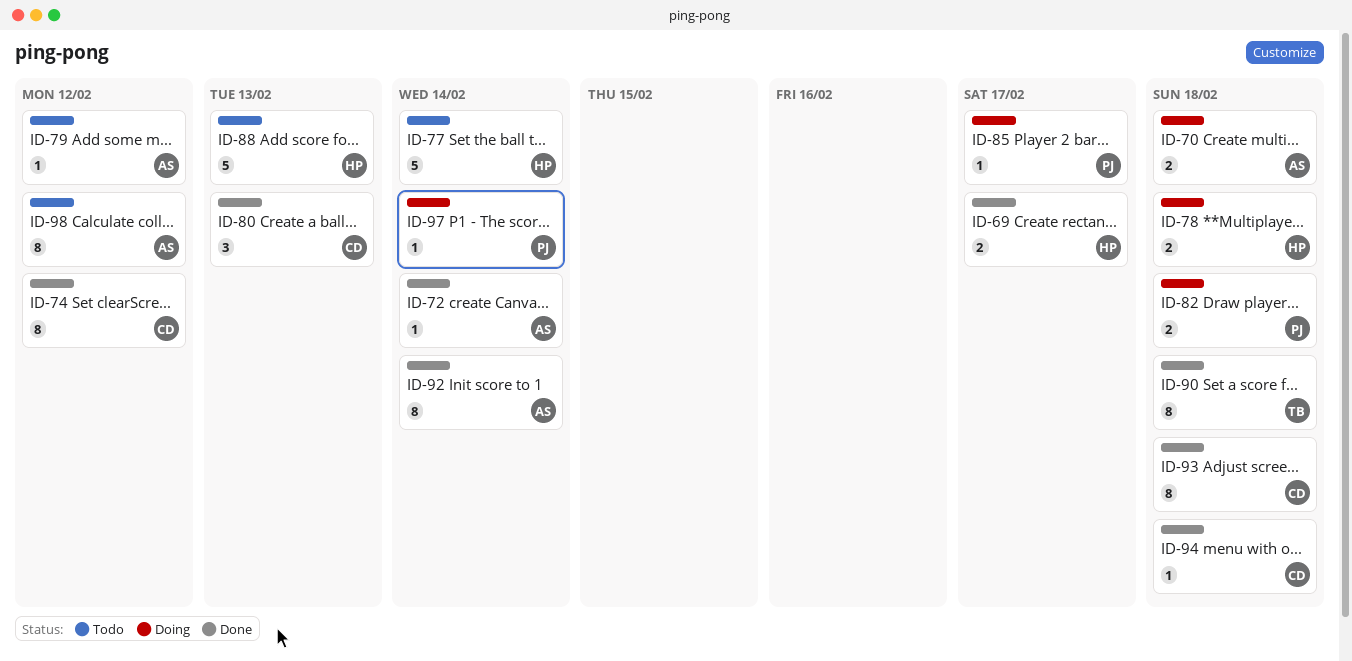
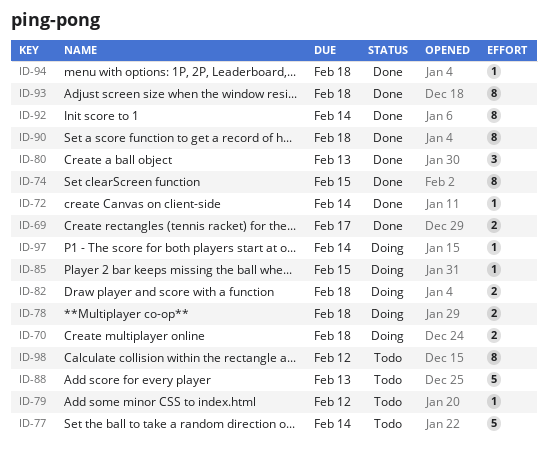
ID-74, due: Feb 12 -> Feb 15
ID-85, due: Feb 17 -> Feb 15

